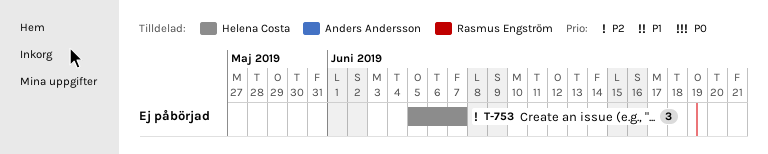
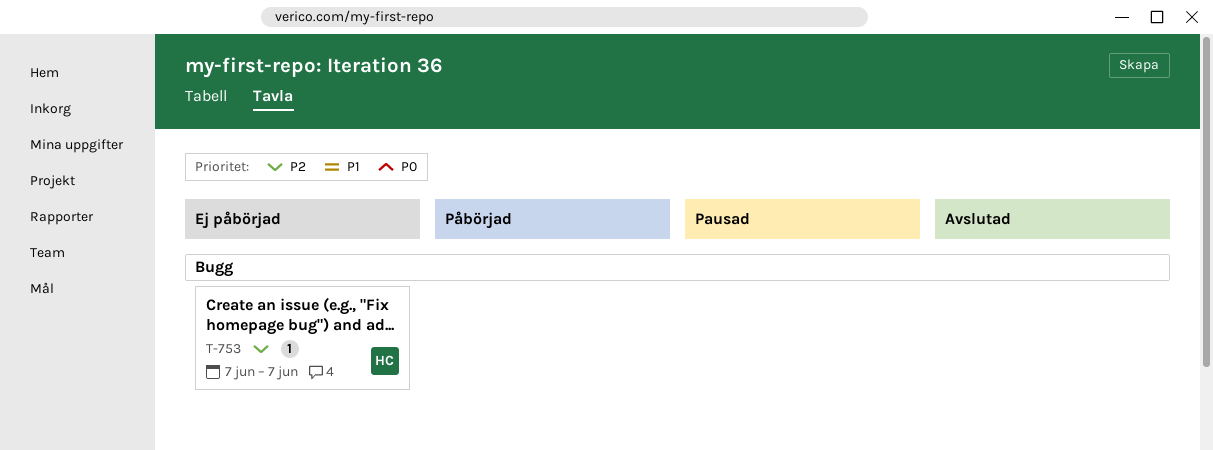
T-753, estimate: 3 -> 1
T-753, start: Jun 5 -> Jun 7

